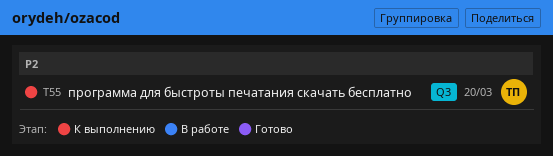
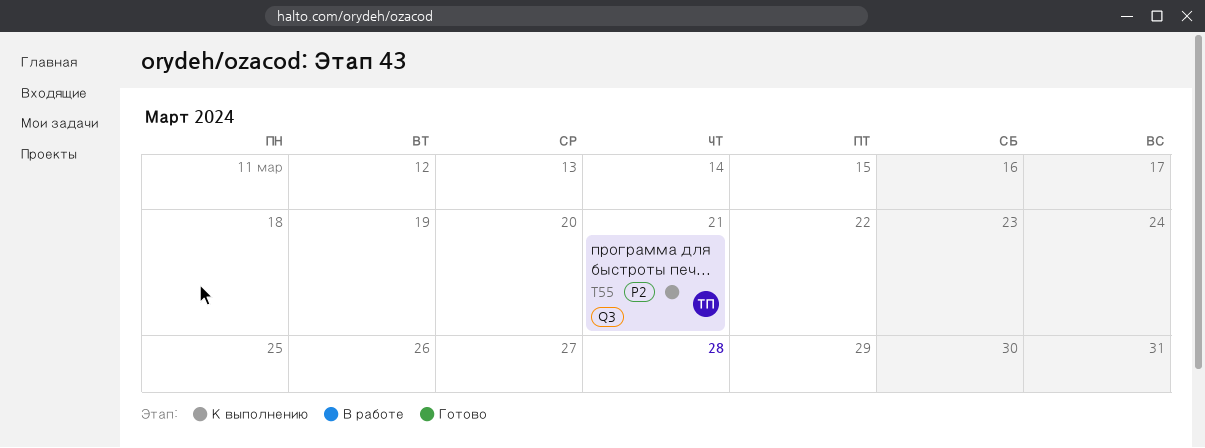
T55, due: Mar 20 -> Mar 21

